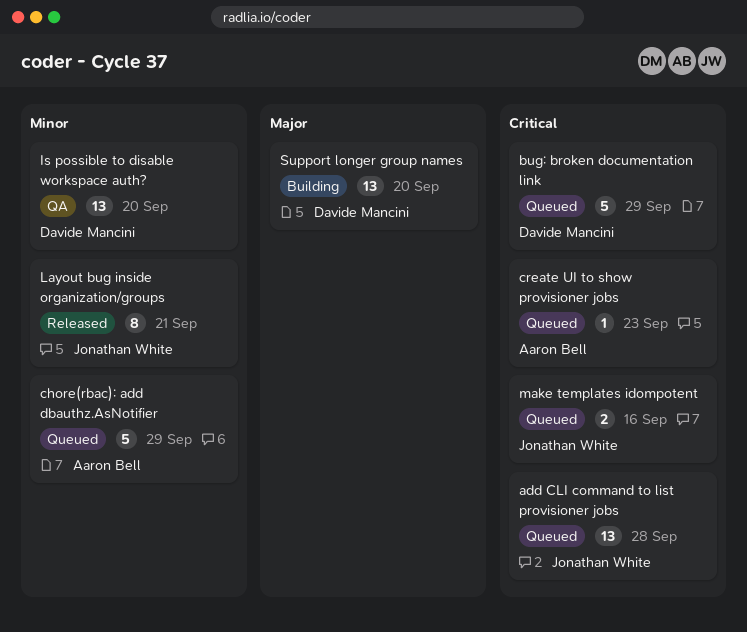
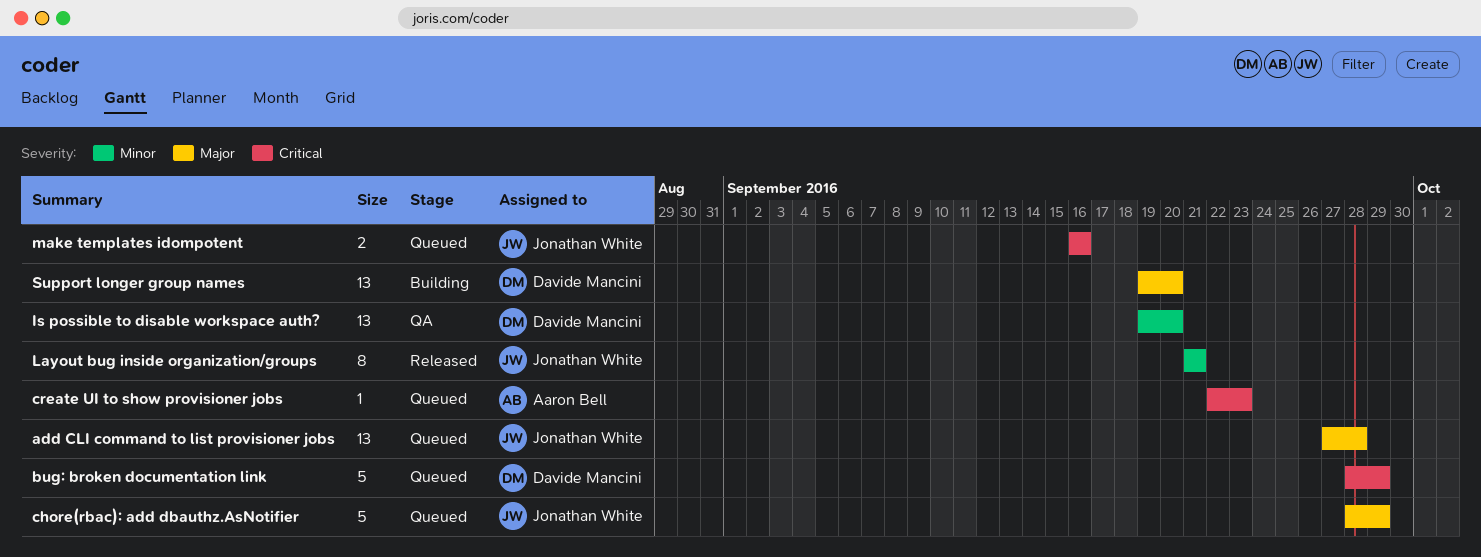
add CLI command to list provisioner jobs, priority: Critical -> Major
chore(rbac): add dbauthz.AsNotifier, owner: Aaron Bell -> Jonathan White
chore(rbac): add dbauthz.AsNotifier, priority: Minor -> Major

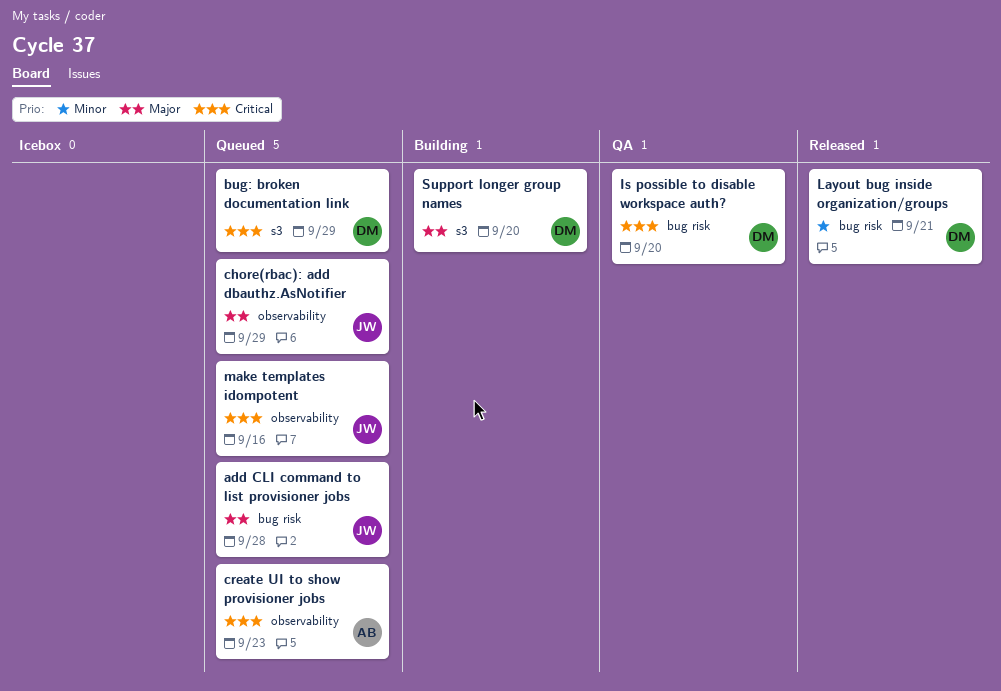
Is possible to disable workspace auth?, priority: Minor -> Critical
Layout bug inside organization/groups, owner: Jonathan White -> Davide Mancini

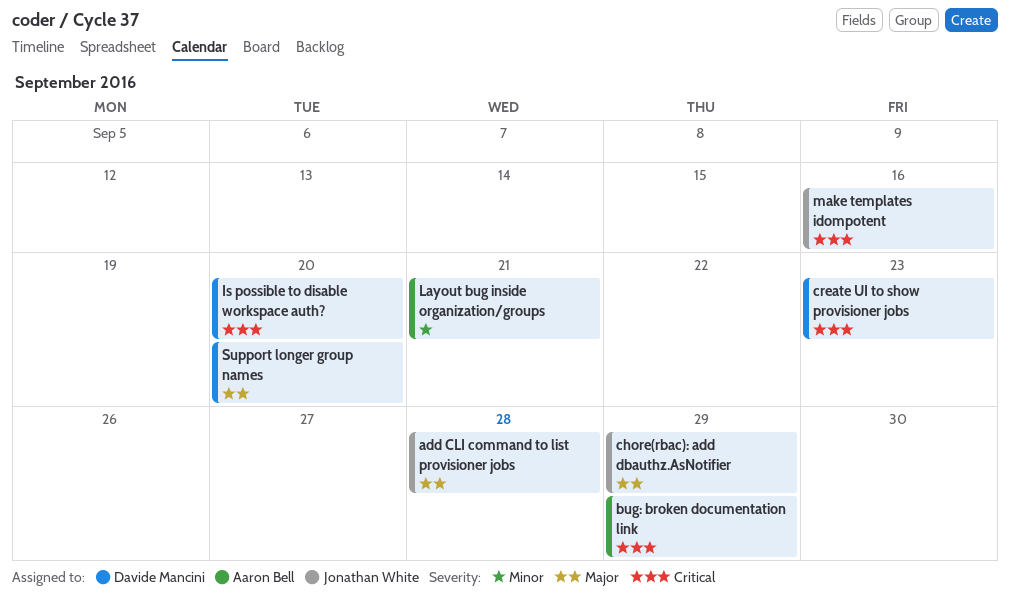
bug: broken documentation link, owner: Davide Mancini -> Aaron Bell
create UI to show provisioner jobs, owner: Aaron Bell -> Davide Mancini
Layout bug inside organization/groups, owner: Davide Mancini -> Aaron Bell

